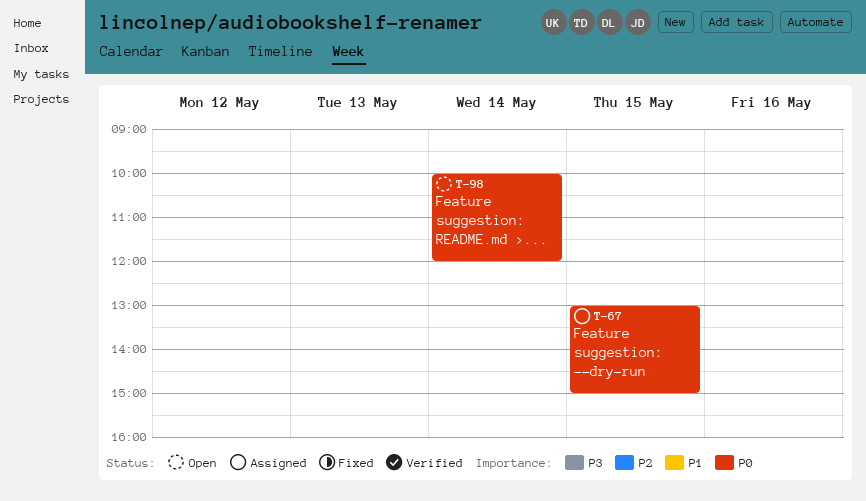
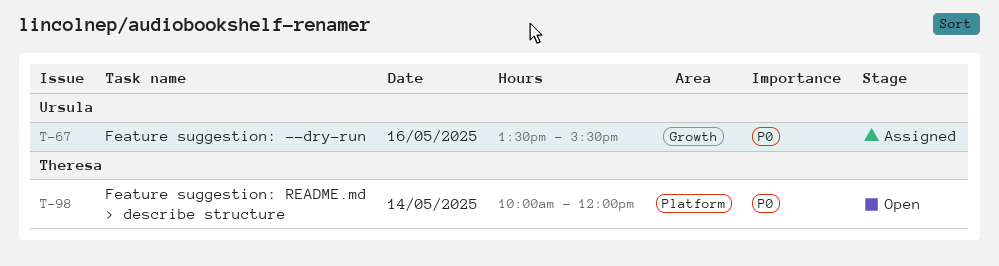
T-67, day: May 15 -> May 16
T-67, begins: 13:00 -> 13:30
T-67, ends: 15:00 -> 15:30

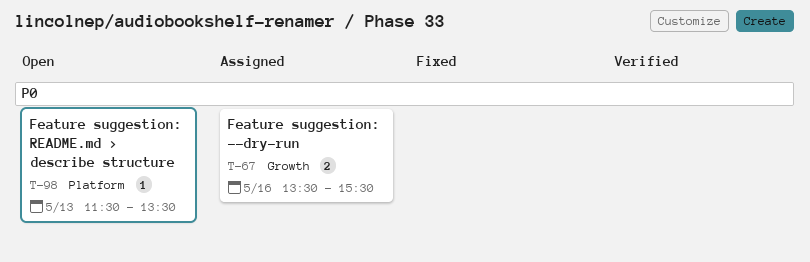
T-98, day: May 14 -> May 13
T-98, begins: 10:00 -> 11:30
T-98, ends: 12:00 -> 13:30

